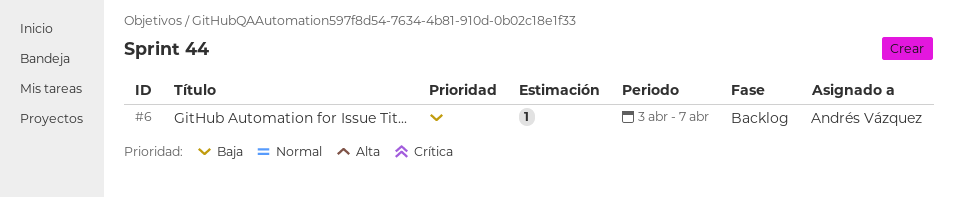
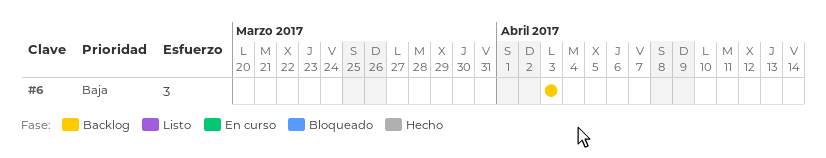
#6, estimate: 1 -> 3
#6, due: Apr 7 -> Apr 3

